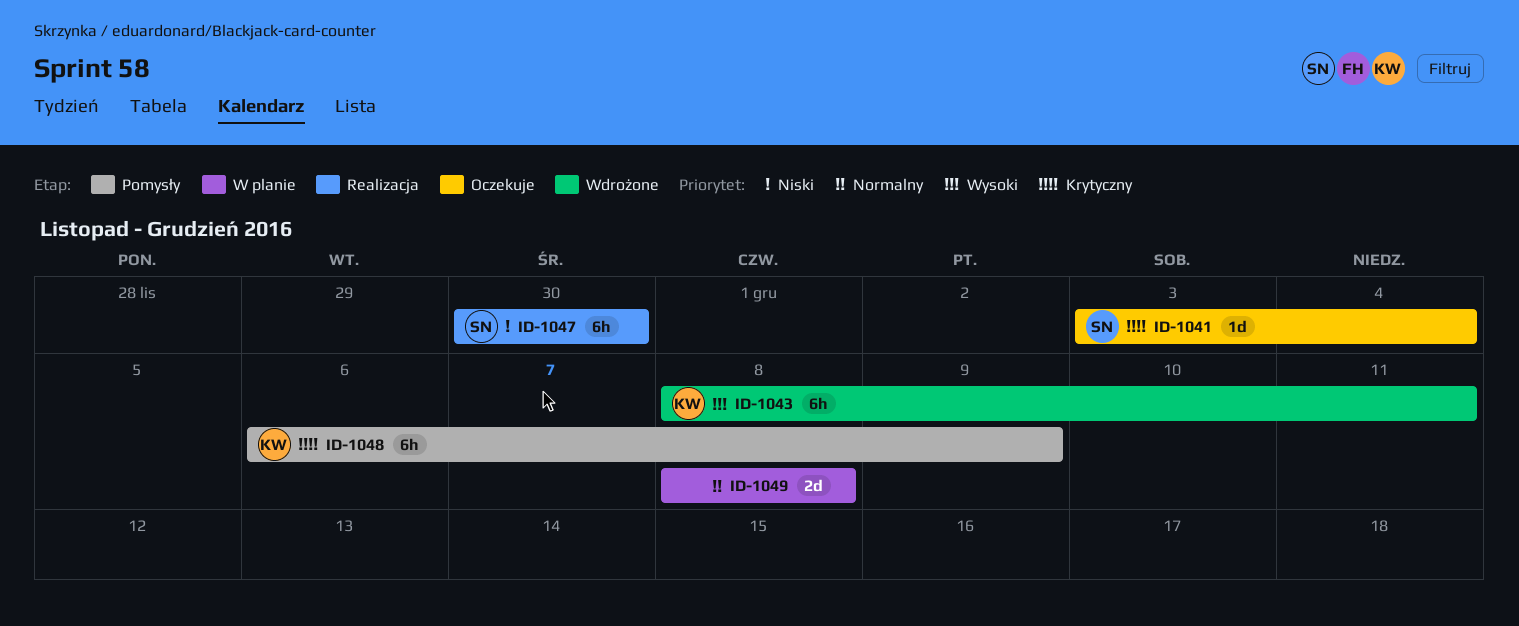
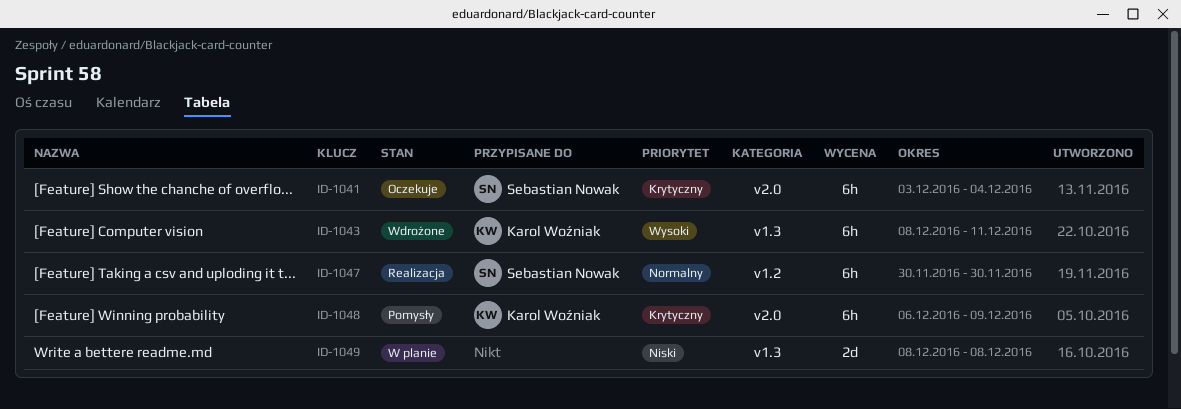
ID-1041, estimate: 1d -> 6h
ID-1047, priority: Niski -> Normalny
ID-1049, priority: Normalny -> Niski

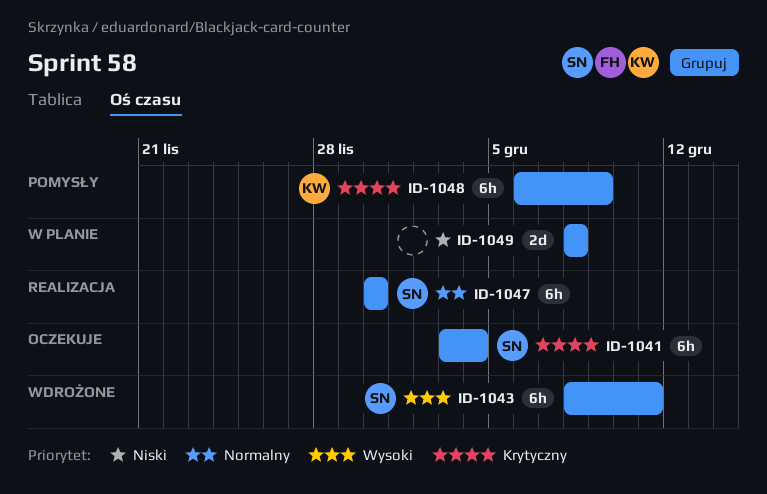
ID-1043, owner: Karol Woźniak -> Sebastian Nowak

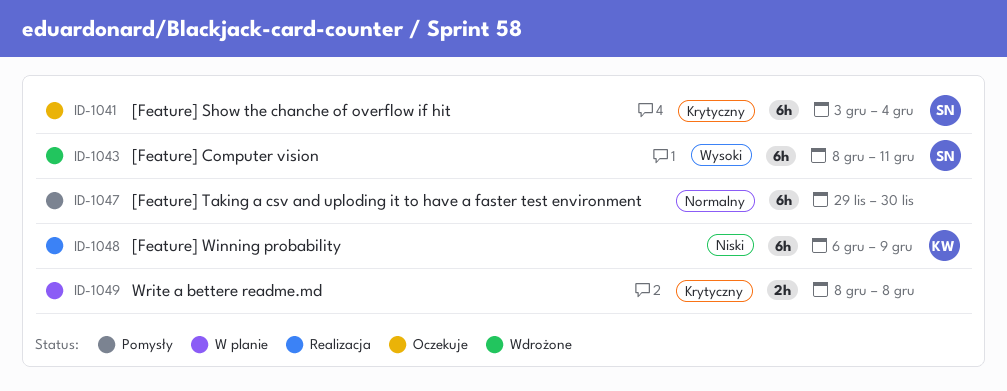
ID-1047, status: Realizacja -> Pomysły
ID-1047, owner: SN -> none
ID-1047, start: Nov 30 -> Nov 29
ID-1048, status: Pomysły -> Realizacja
ID-1048, priority: Krytyczny -> Niski
ID-1049, priority: Niski -> Krytyczny
ID-1049, estimate: 2d -> 2h

